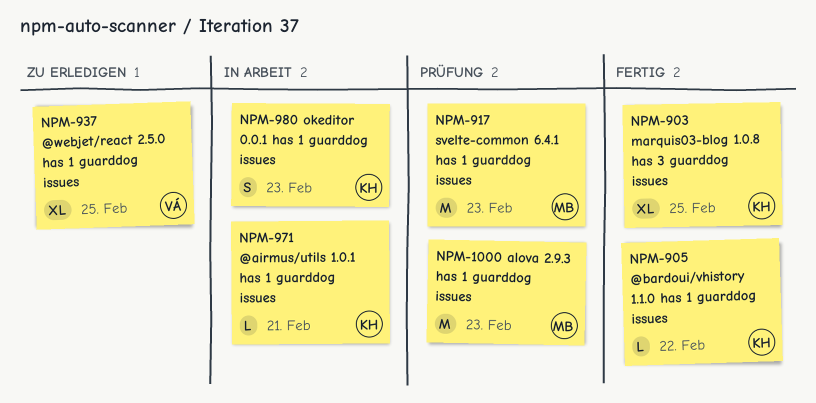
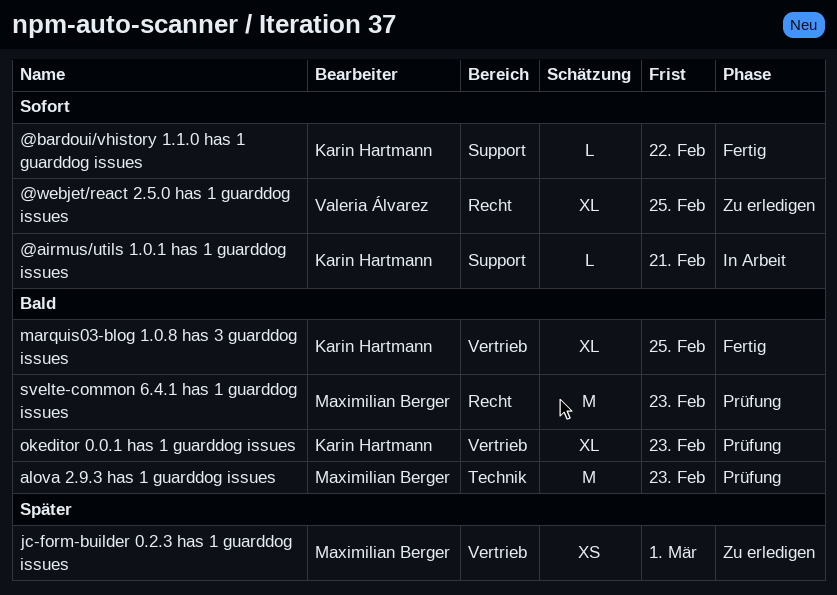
jc-form-builder 0.2.3 has 1 guarddog issues: none -> present
okeditor 0.0.1 has 1 guarddog issues, status: In Arbeit -> Prüfung
okeditor 0.0.1 has 1 guarddog issues, estimate: S -> XL

